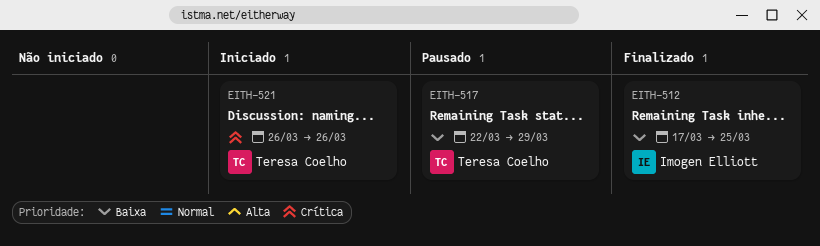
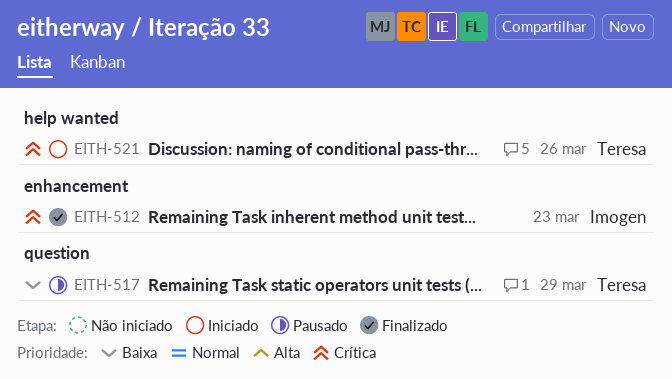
EITH-512, priority: Baixa -> Crítica
EITH-512, due: Mar 25 -> Mar 23

